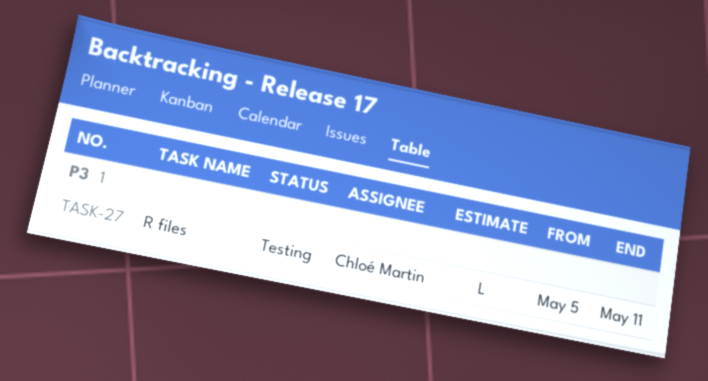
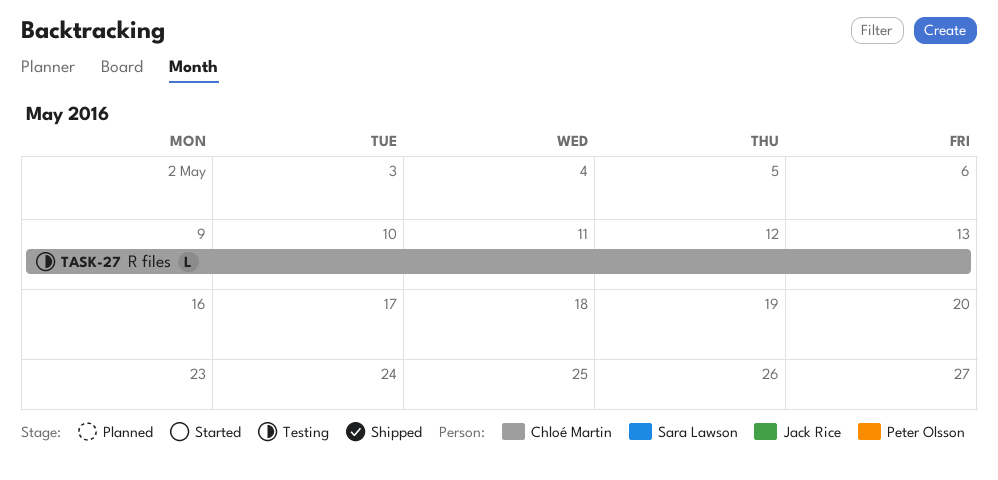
TASK-27, start: May 5 -> May 9
TASK-27, due: May 11 -> May 13

